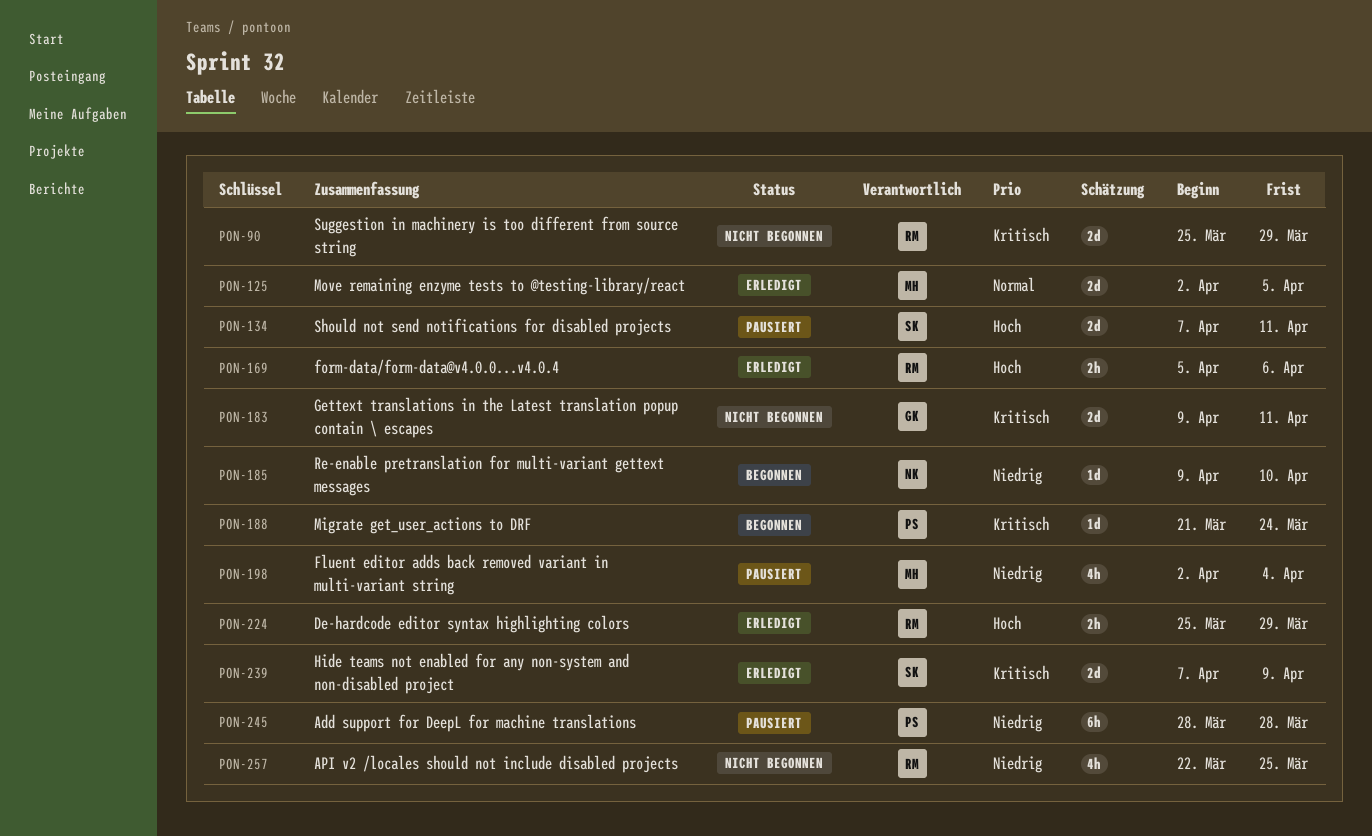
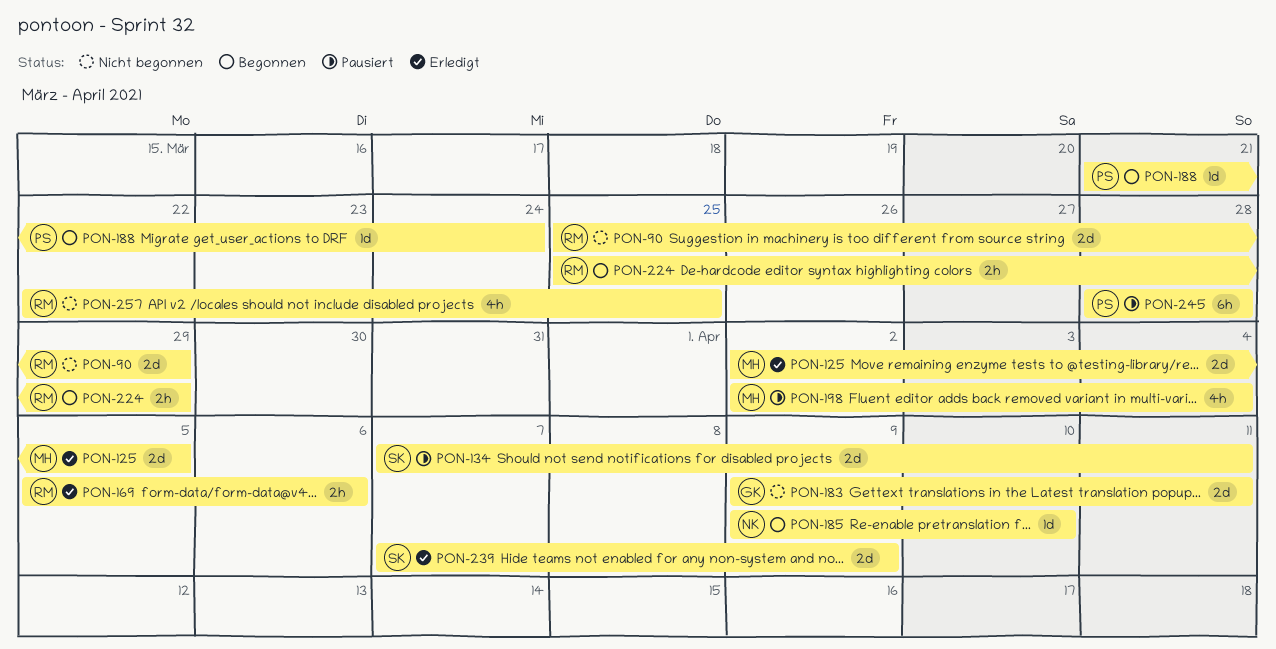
PON-224, status: Erledigt -> Begonnen

